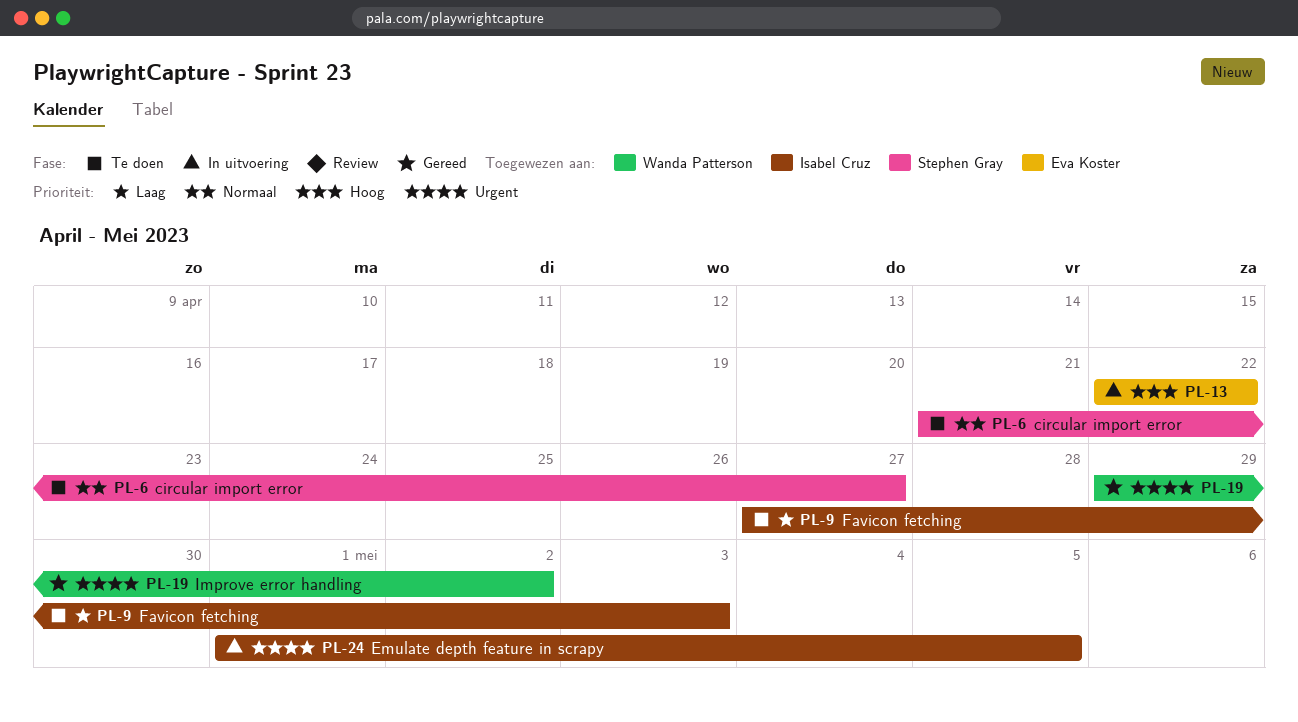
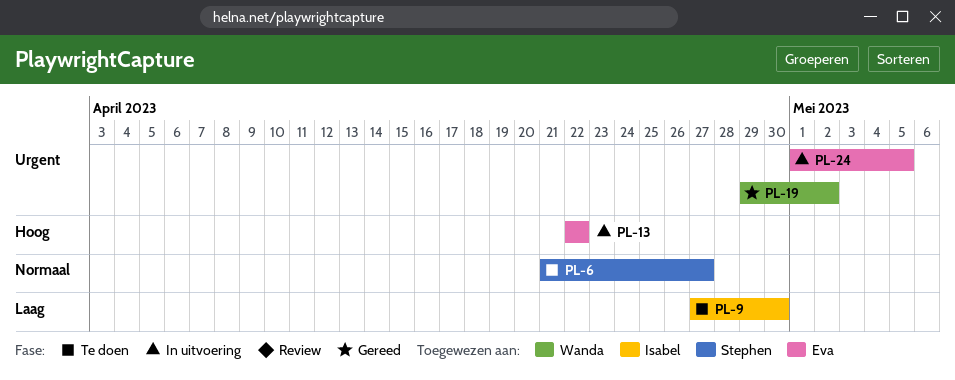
PL-9, due: May 3 -> Apr 30
PL-24, owner: Isabel Cruz -> Eva Koster

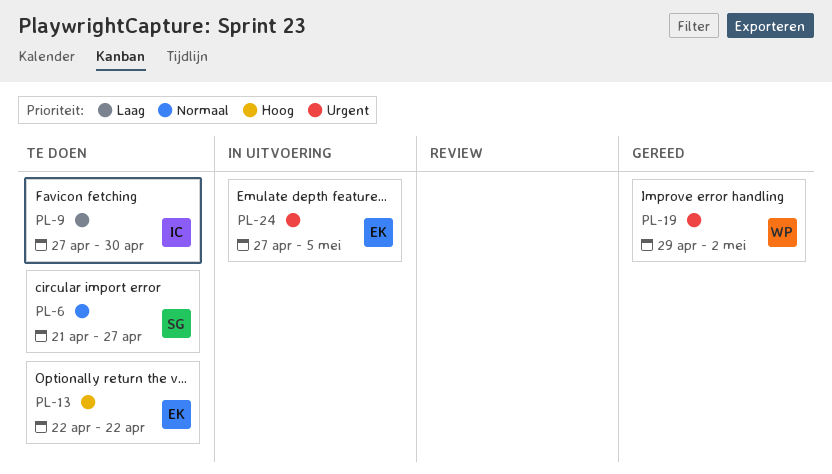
PL-13, status: In uitvoering -> Te doen
PL-24, start: May 1 -> Apr 27

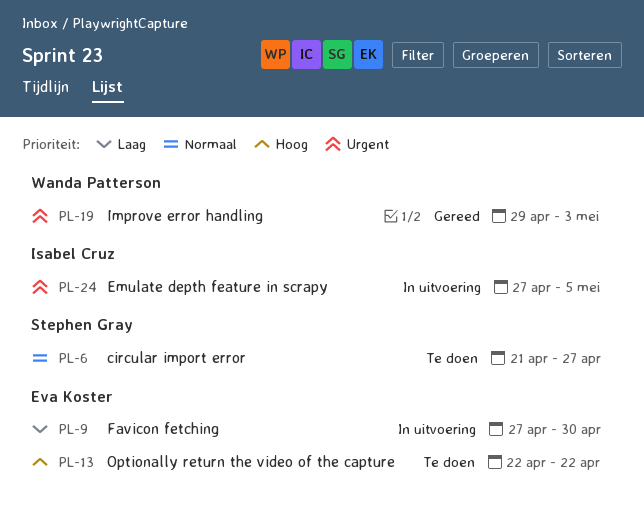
PL-9, status: Te doen -> In uitvoering
PL-9, owner: Isabel Cruz -> Eva Koster
PL-19, due: May 2 -> May 3
PL-24, owner: Eva Koster -> Isabel Cruz

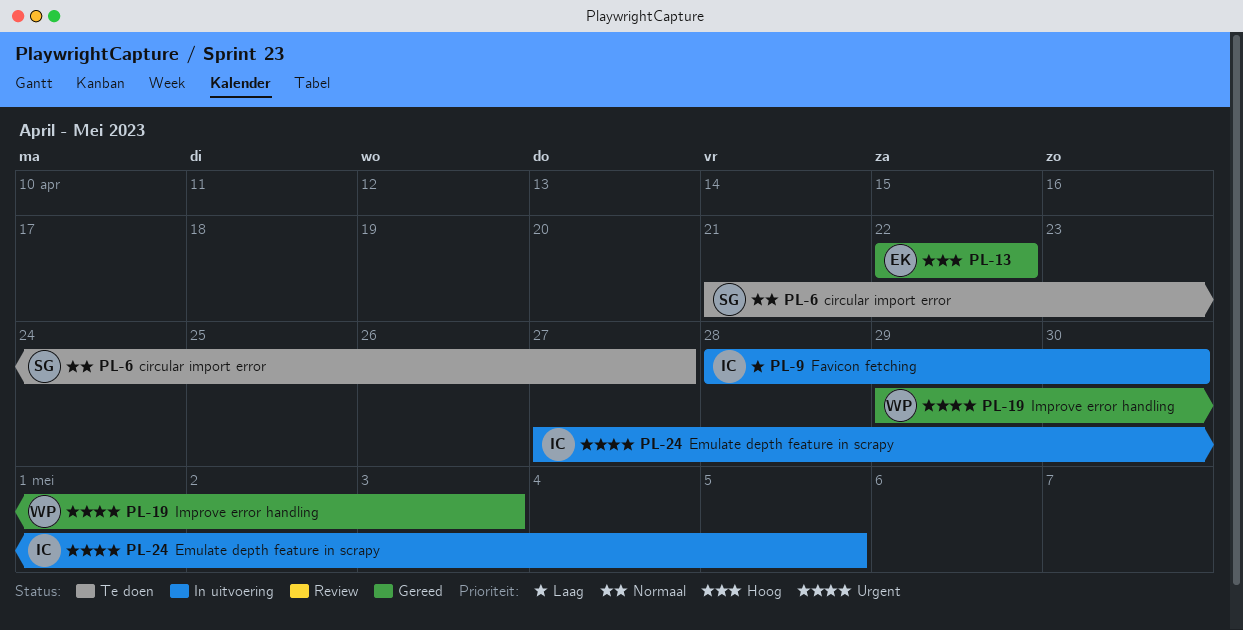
PL-9, owner: Eva Koster -> Isabel Cruz
PL-9, start: Apr 27 -> Apr 28
PL-13, status: Te doen -> Gereed

